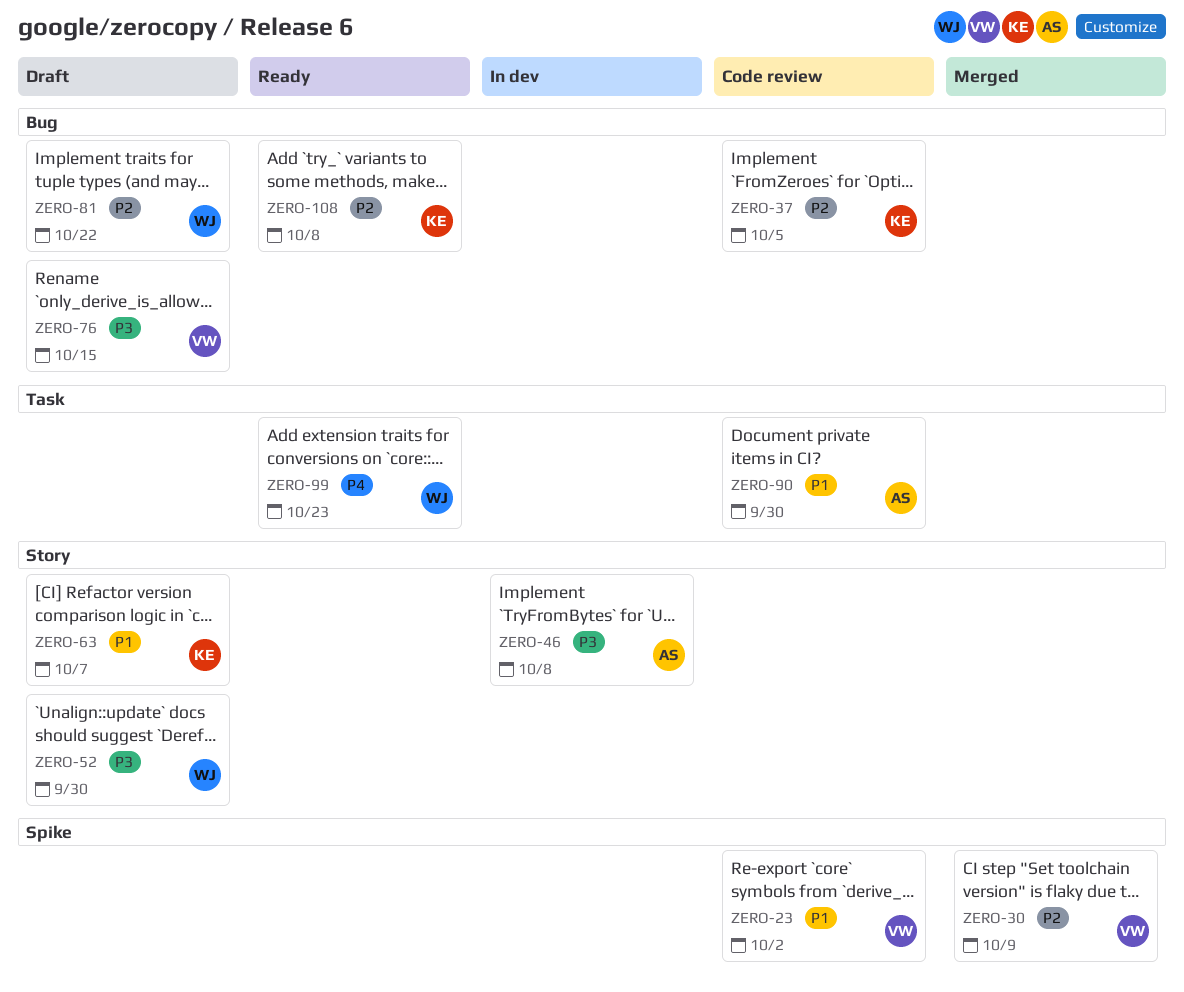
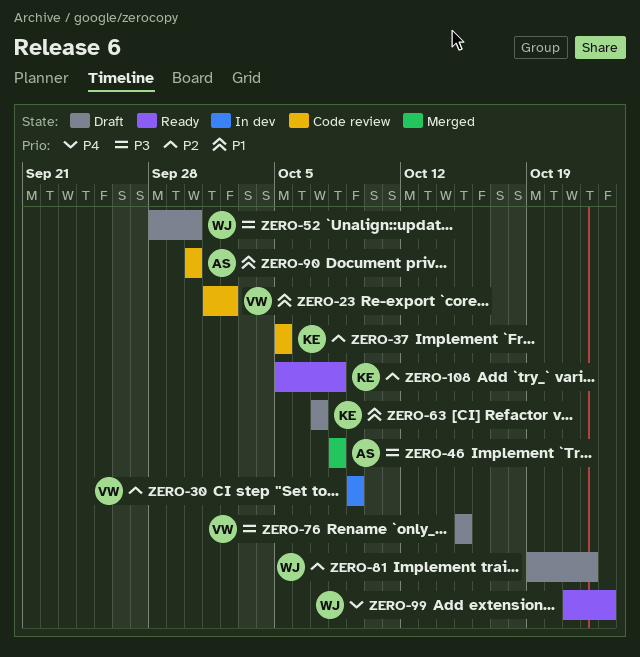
ZERO-30, status: Merged -> In dev
ZERO-46, status: In dev -> Merged

